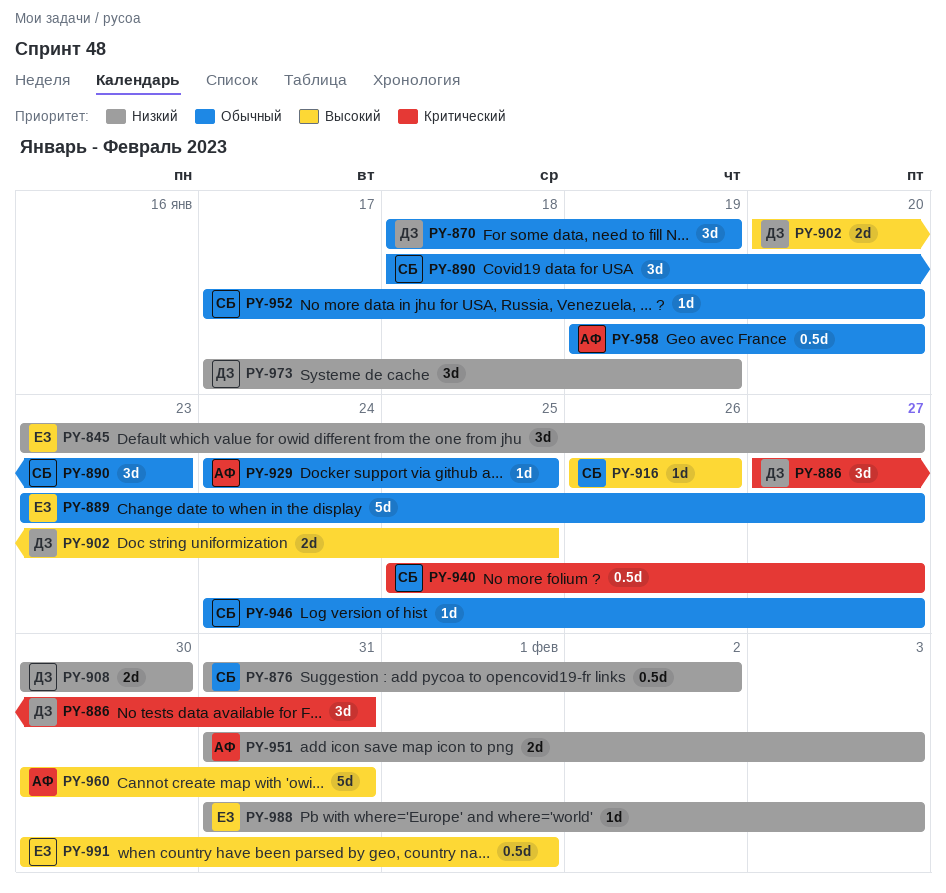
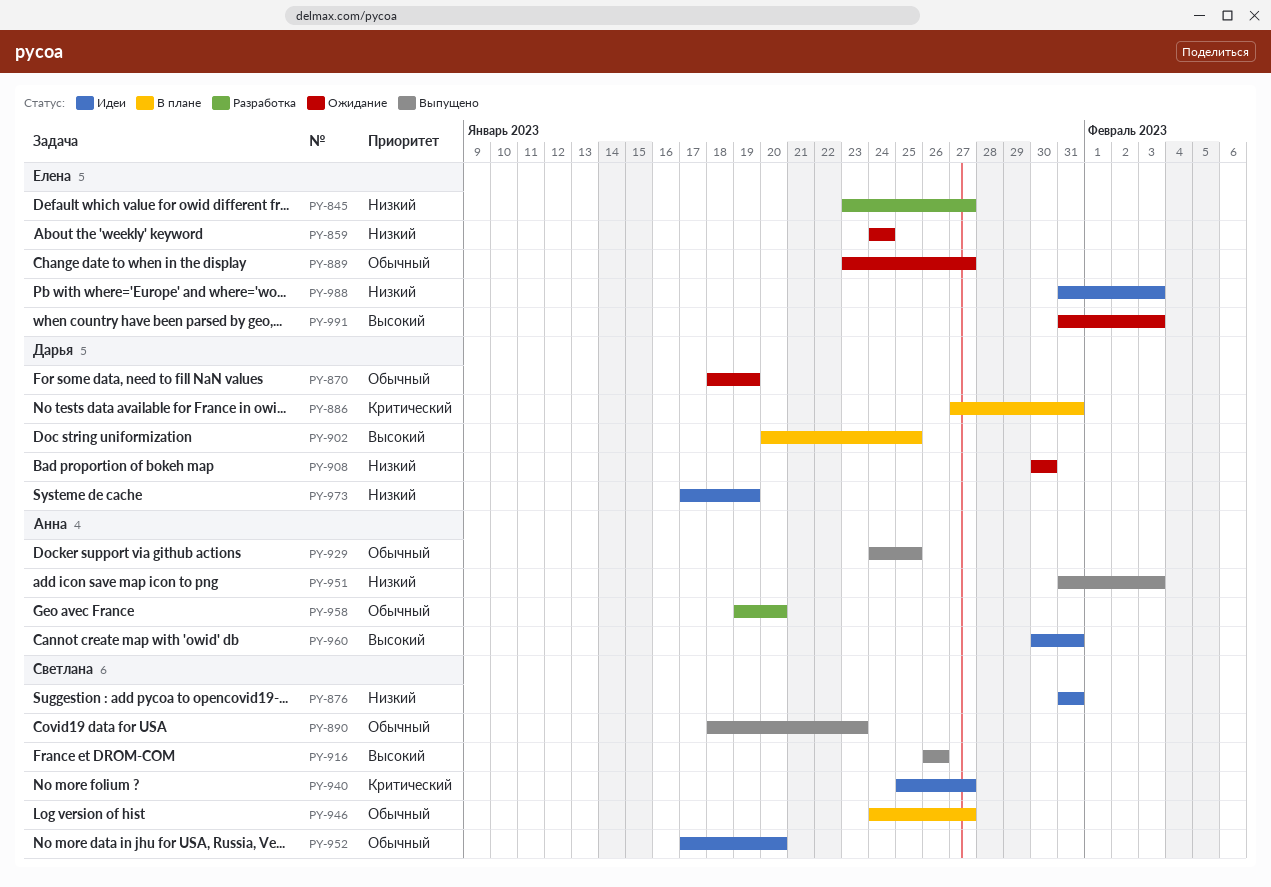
PY-859: none -> present
PY-876, due: Feb 2 -> Jan 31
PY-991, start: Jan 30 -> Jan 31
PY-991, due: Feb 1 -> Feb 3

